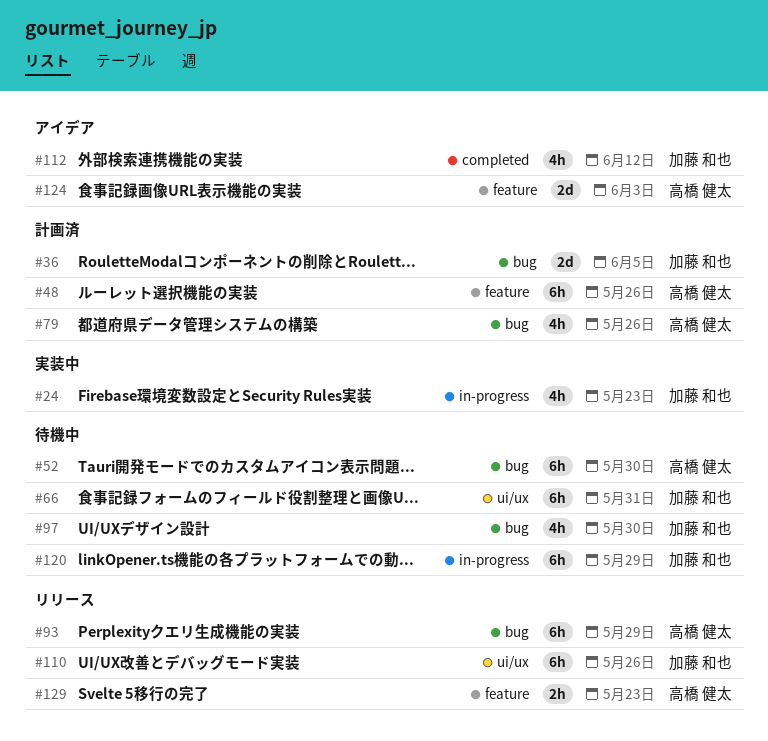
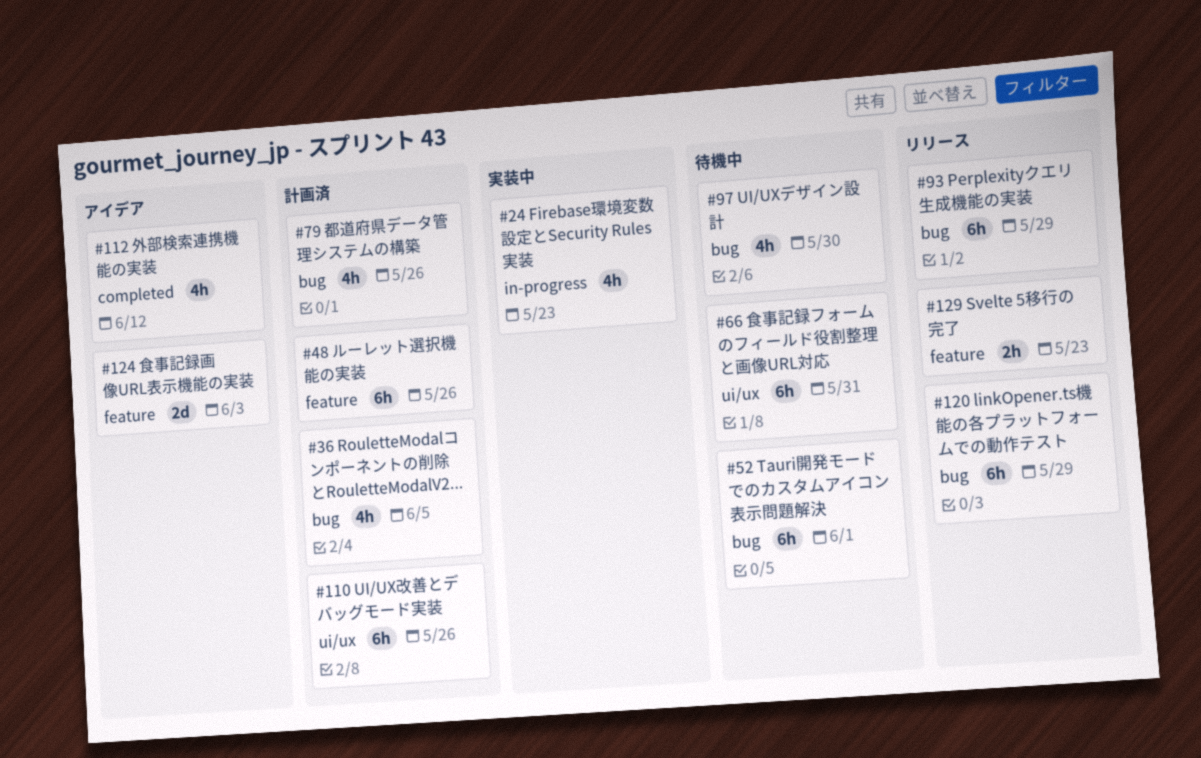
#36, estimate: 2d -> 4h
#52, due: May 30 -> Jun 1
#110, status: リリース -> 計画済
#120, status: 待機中 -> リリース
#120, label: in-progress -> bug

